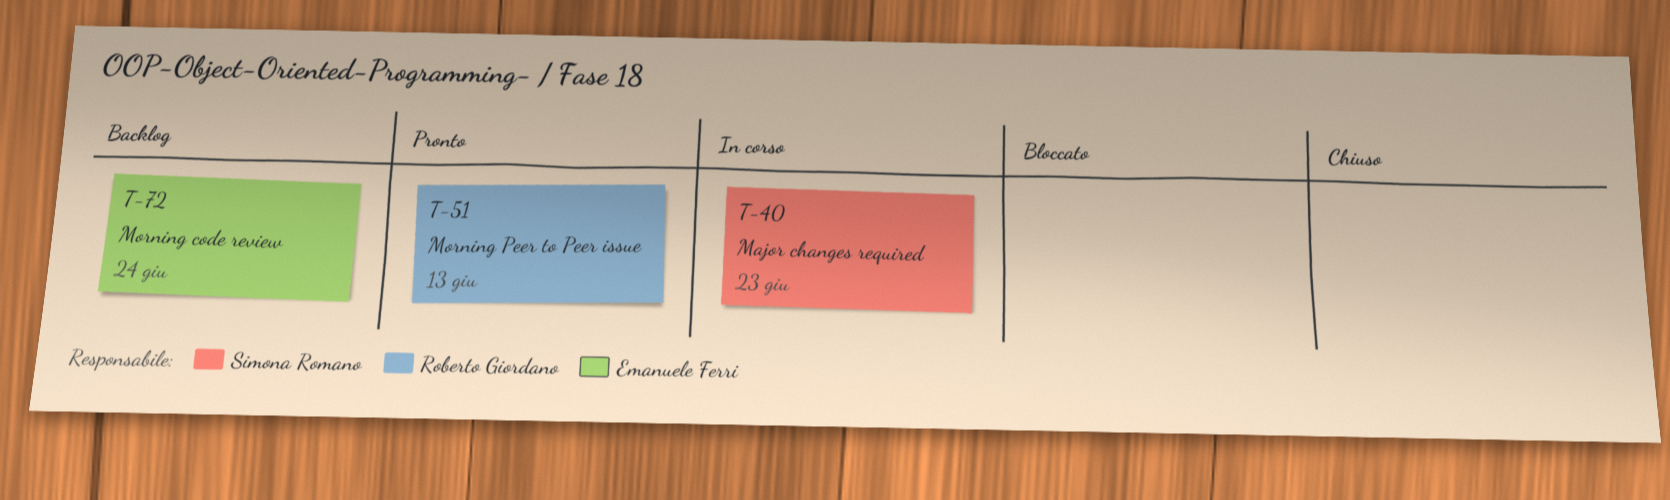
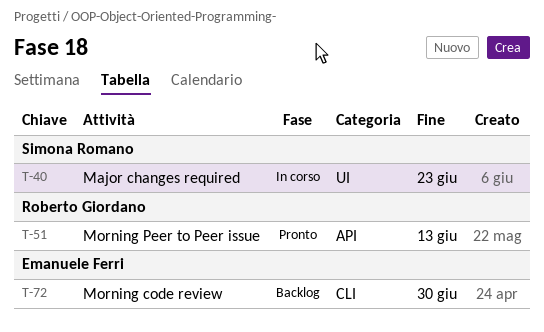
T-72, due: Jun 24 -> Jun 30

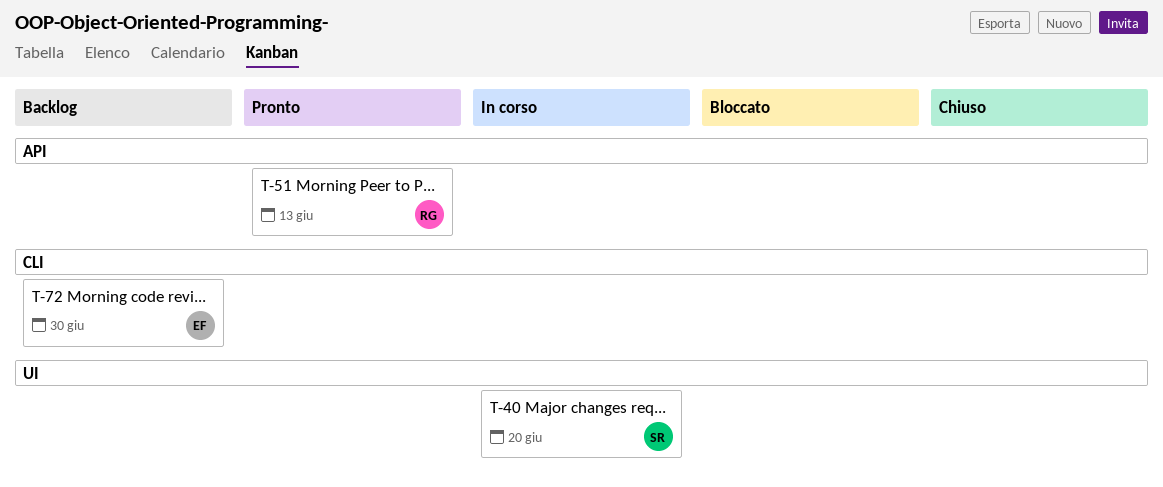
T-40, due: Jun 23 -> Jun 20

